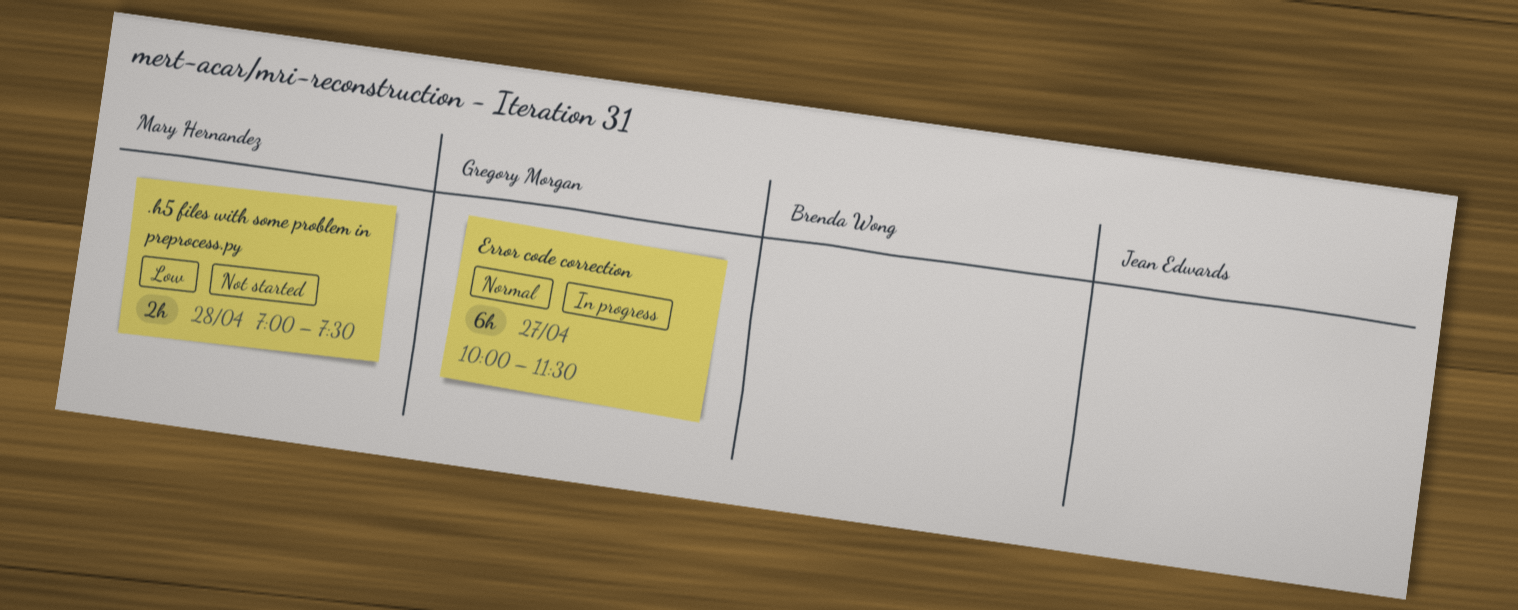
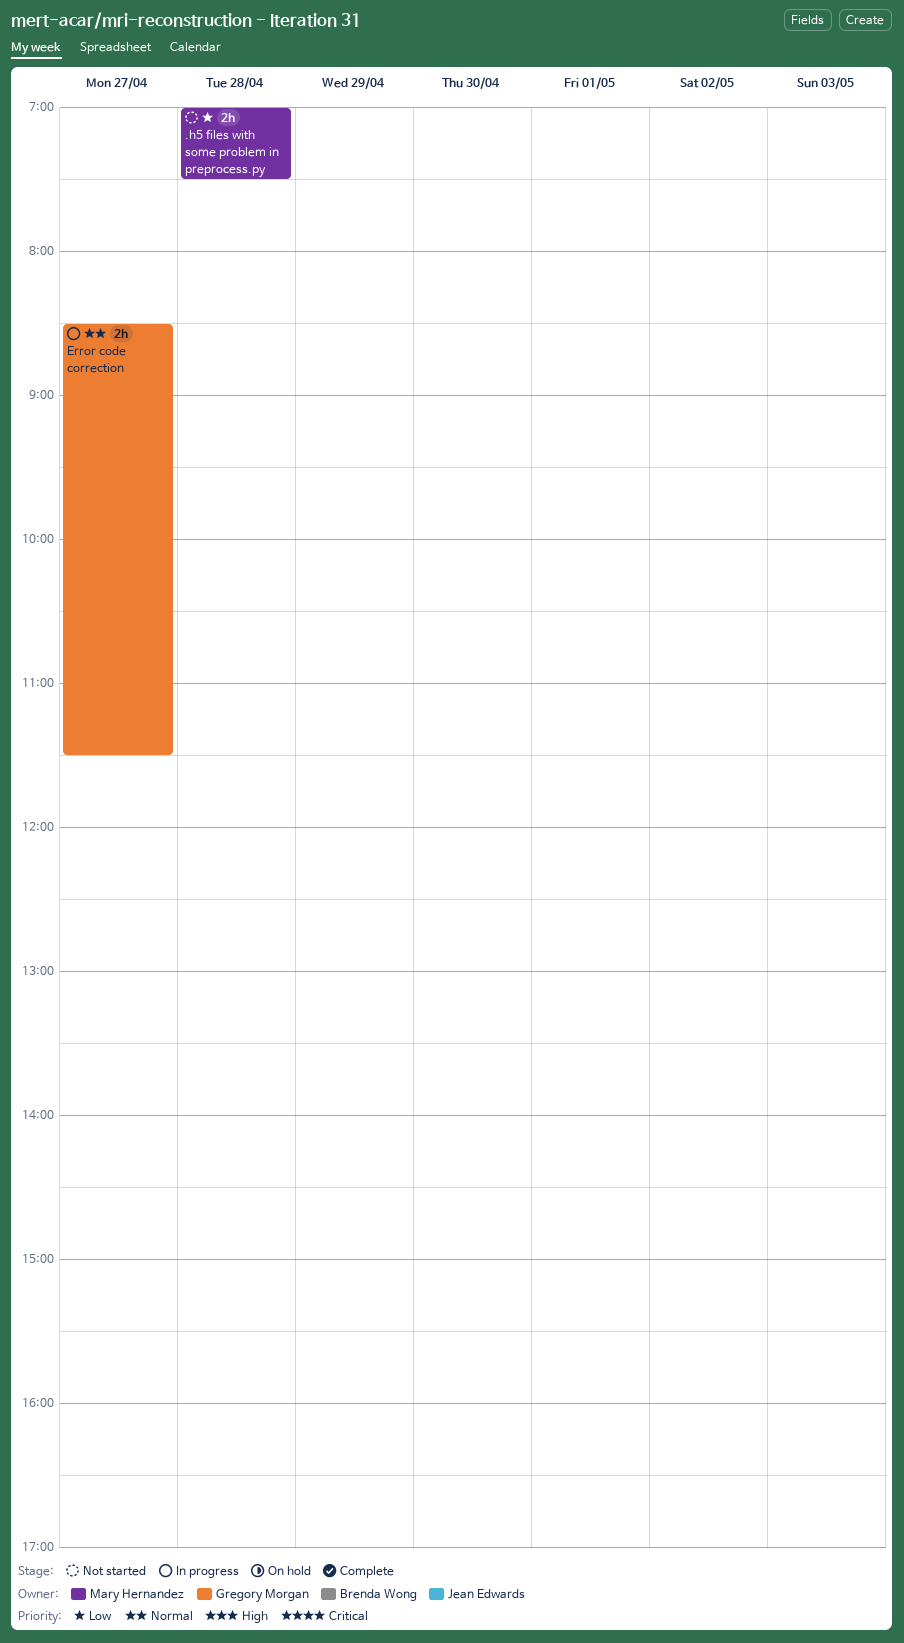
Error code correction, estimate: 6h -> 2h
Error code correction, begins: 10:00 -> 08:30

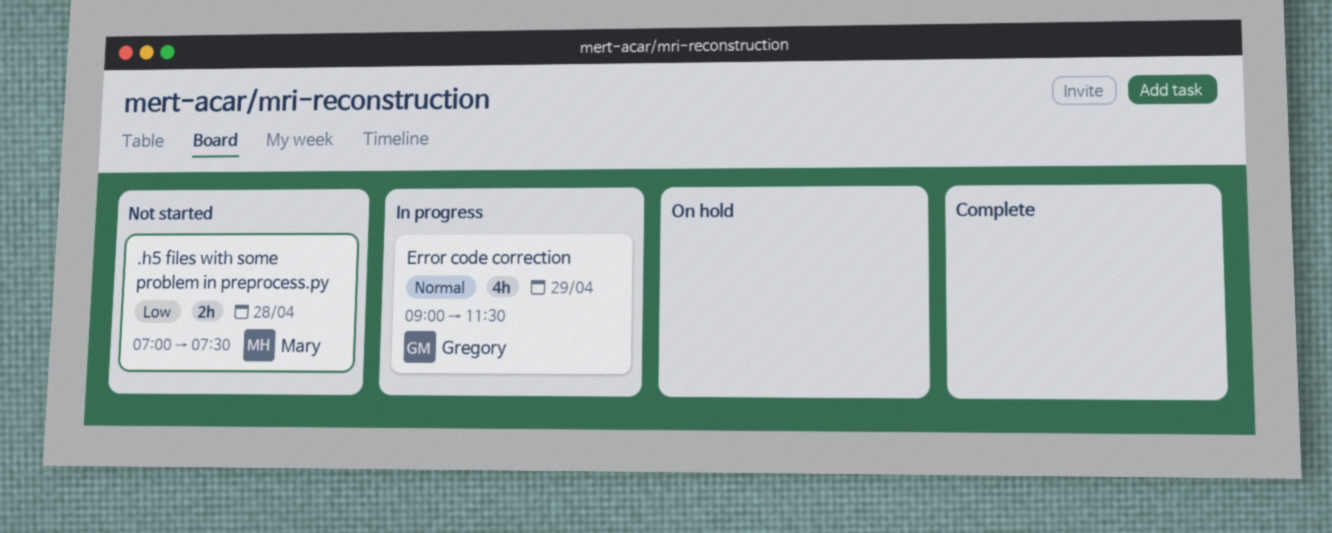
Error code correction, estimate: 2h -> 4h
Error code correction, day: Apr 27 -> Apr 29
Error code correction, begins: 08:30 -> 09:00

